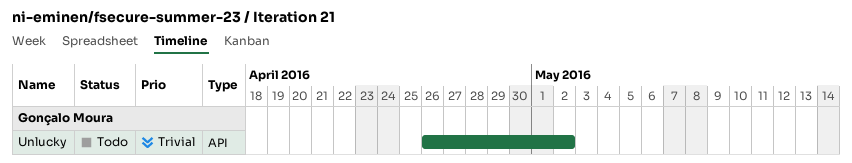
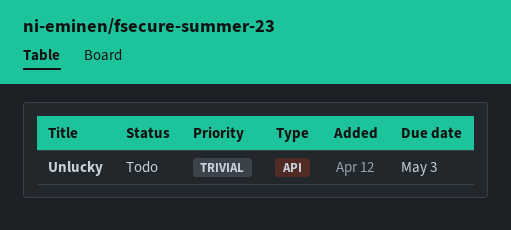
Unlucky, due: May 2 -> May 3

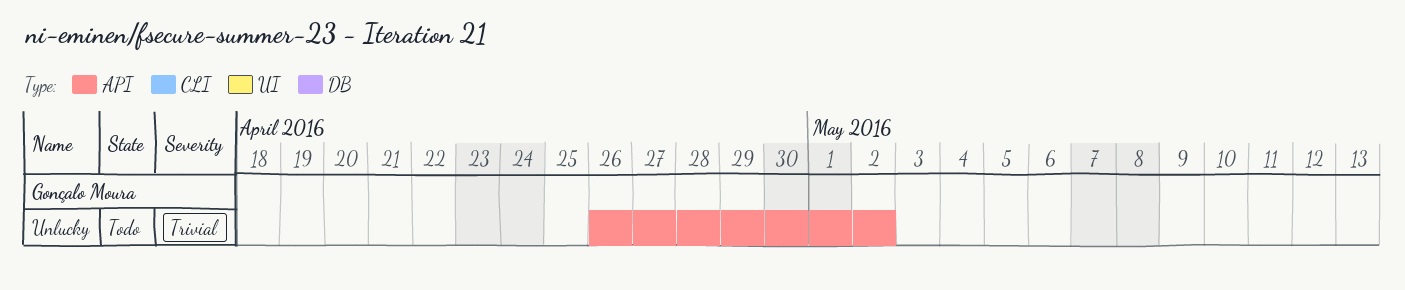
Unlucky, due: May 3 -> May 2

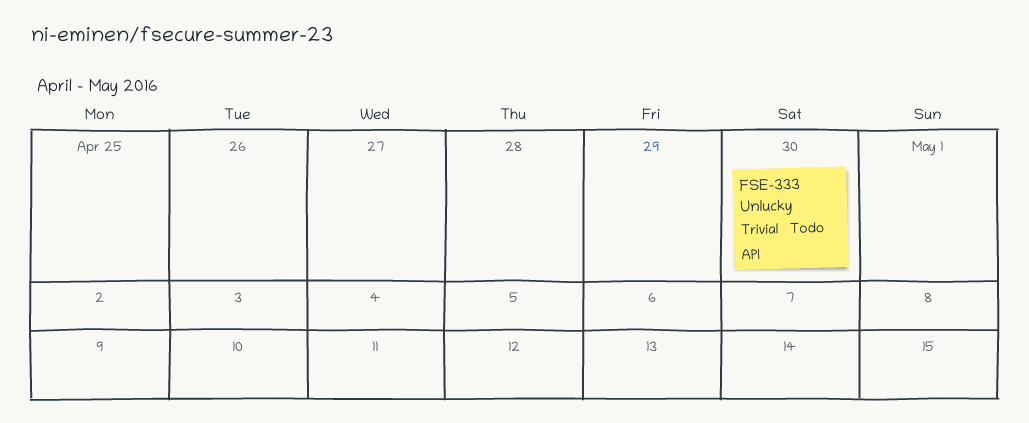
Unlucky, due: May 2 -> Apr 30

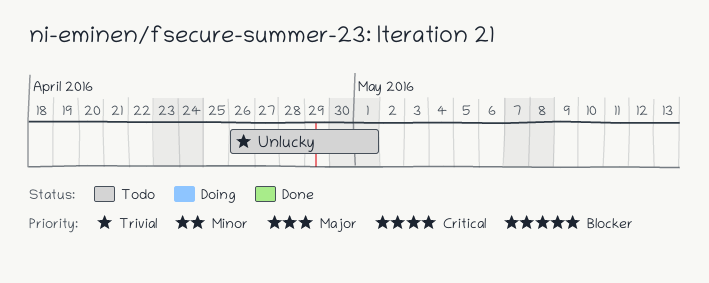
Unlucky, due: Apr 30 -> May 1

